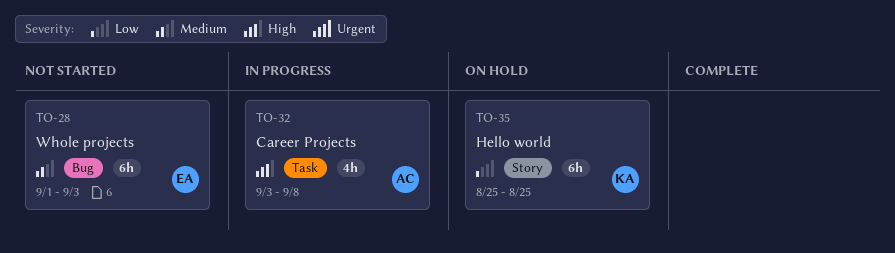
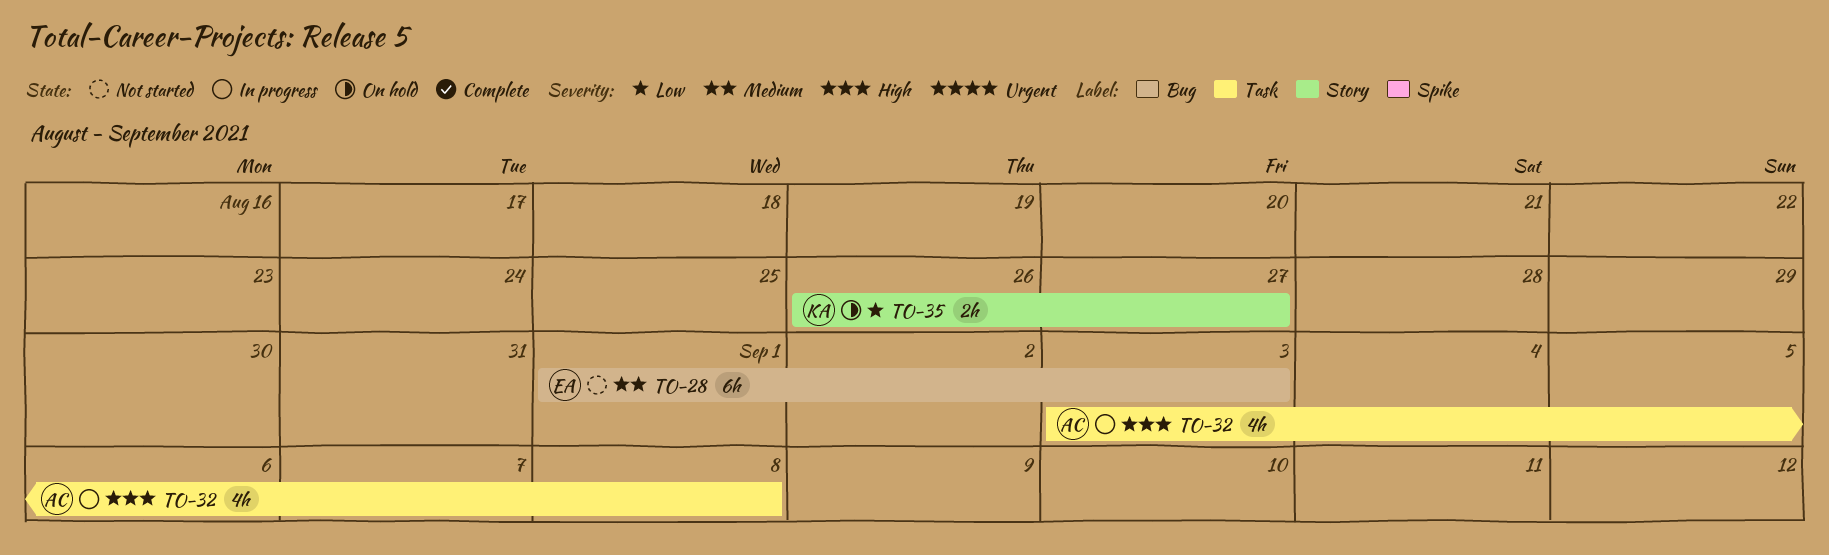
TO-35, estimate: 6h -> 2h
TO-35, start: Aug 25 -> Aug 26
TO-35, due: Aug 25 -> Aug 27

